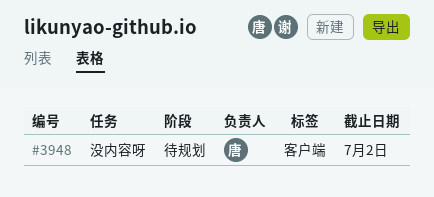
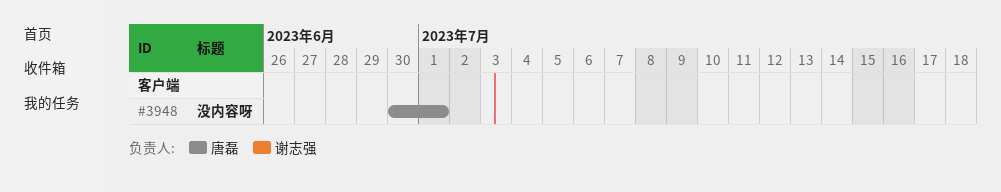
#3948, due: Jul 2 -> Jul 1

